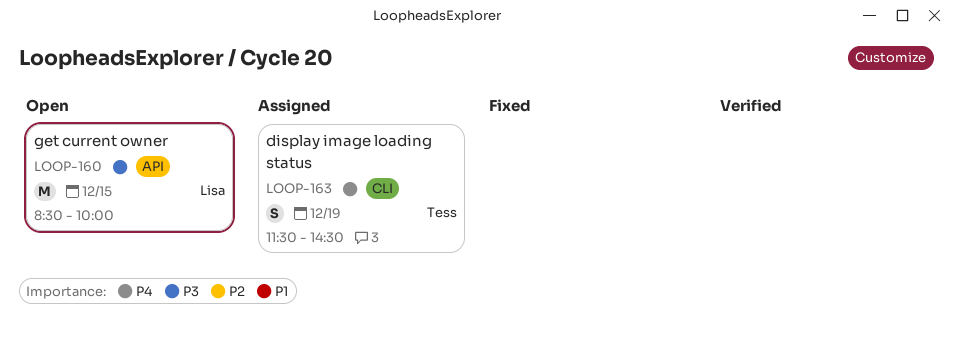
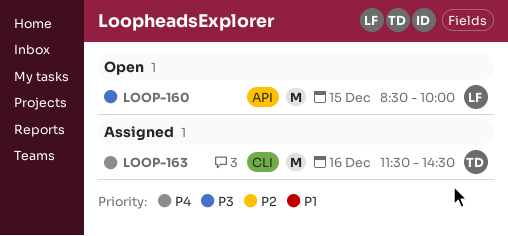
LOOP-163, estimate: S -> M
LOOP-163, day: Dec 19 -> Dec 16

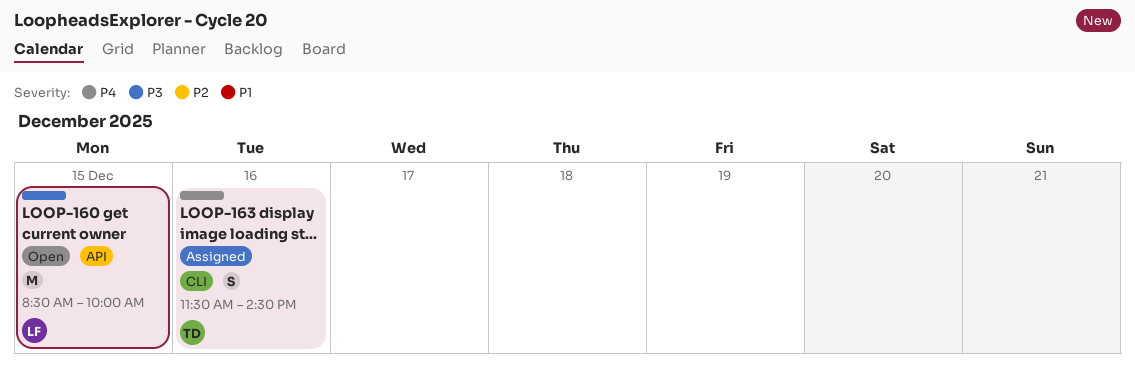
LOOP-163, estimate: M -> S

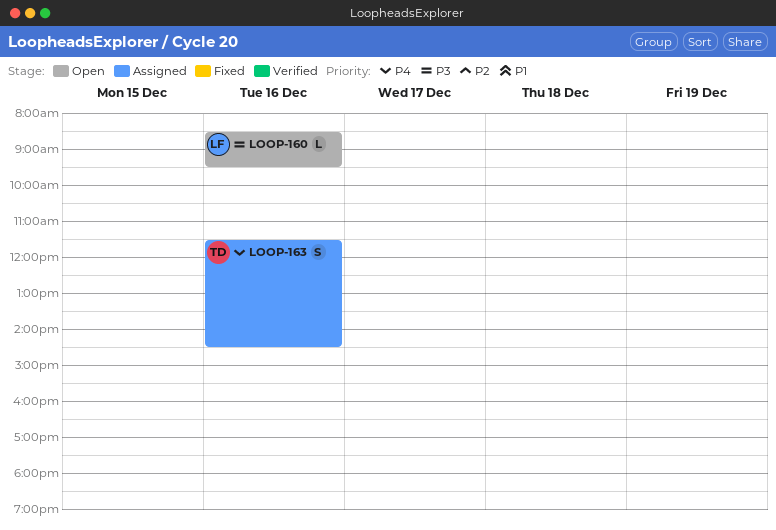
LOOP-160, estimate: M -> L
LOOP-160, day: Dec 15 -> Dec 16
LOOP-160, ends: 10:00 -> 09:30

